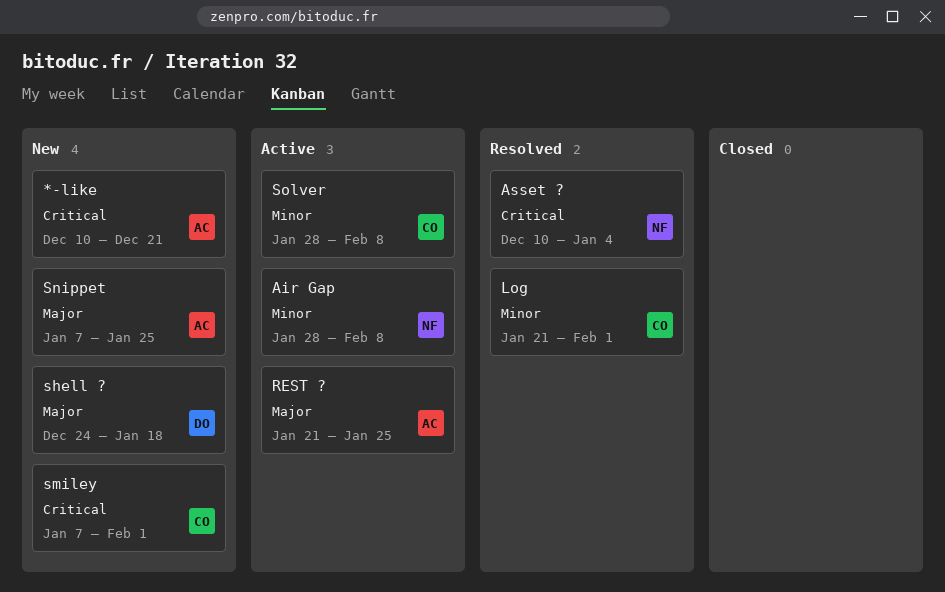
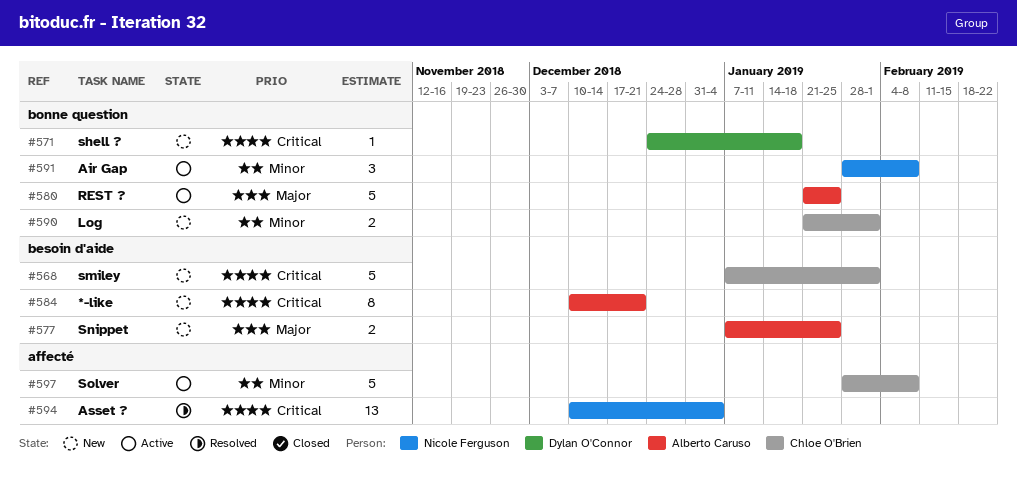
Log, status: Resolved -> New
shell ?, priority: Major -> Critical

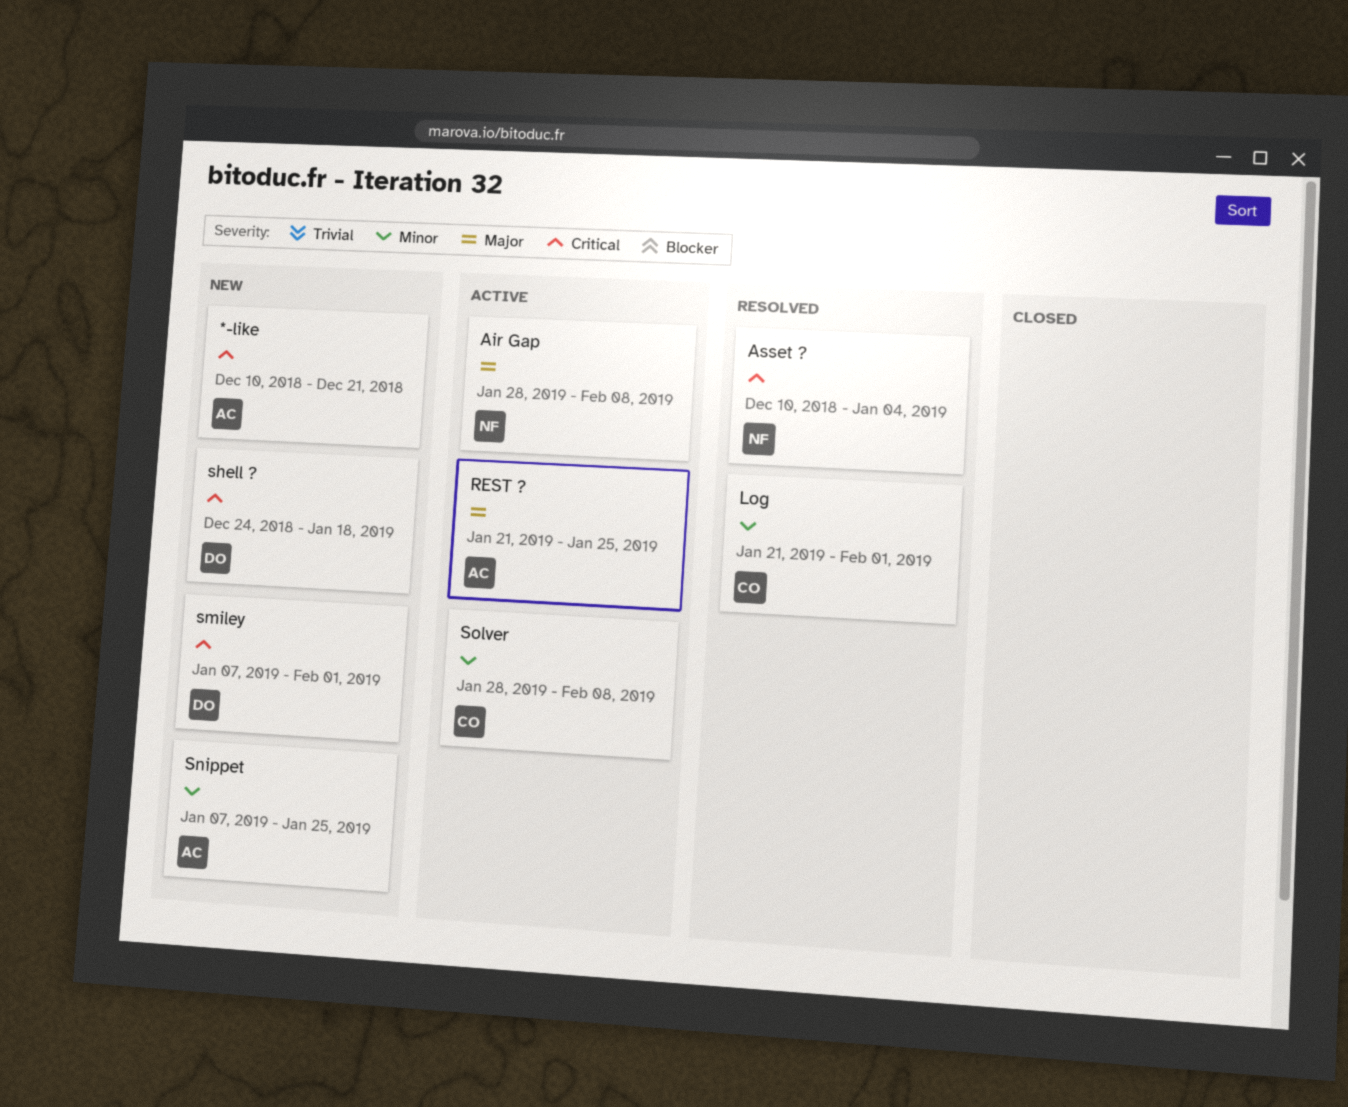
Air Gap, priority: Minor -> Major
Log, status: New -> Resolved
smiley, owner: Chloe O'Brien -> Dylan O'Connor
Snippet, priority: Major -> Minor

